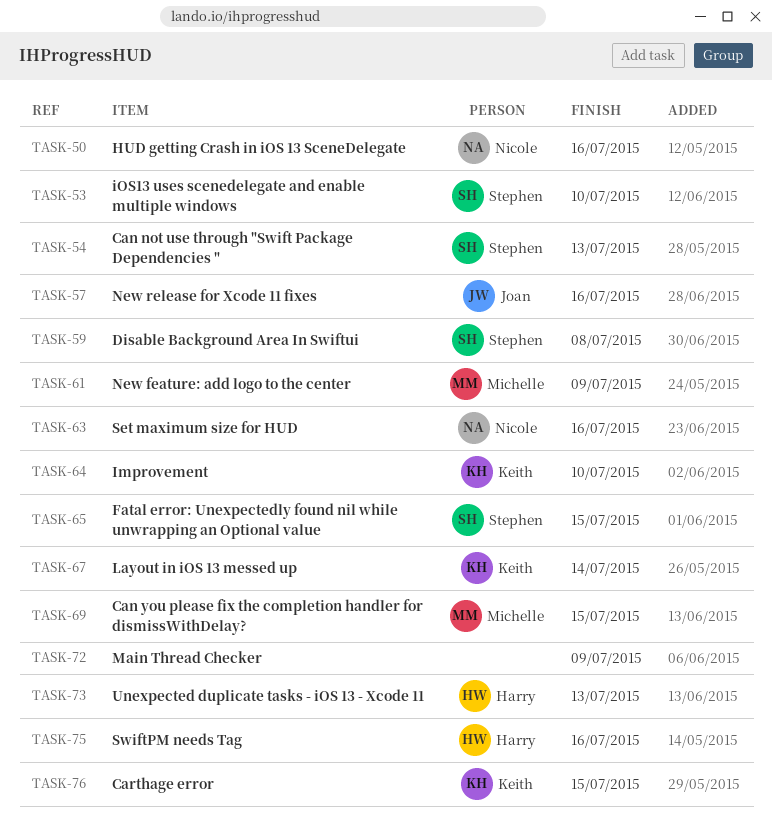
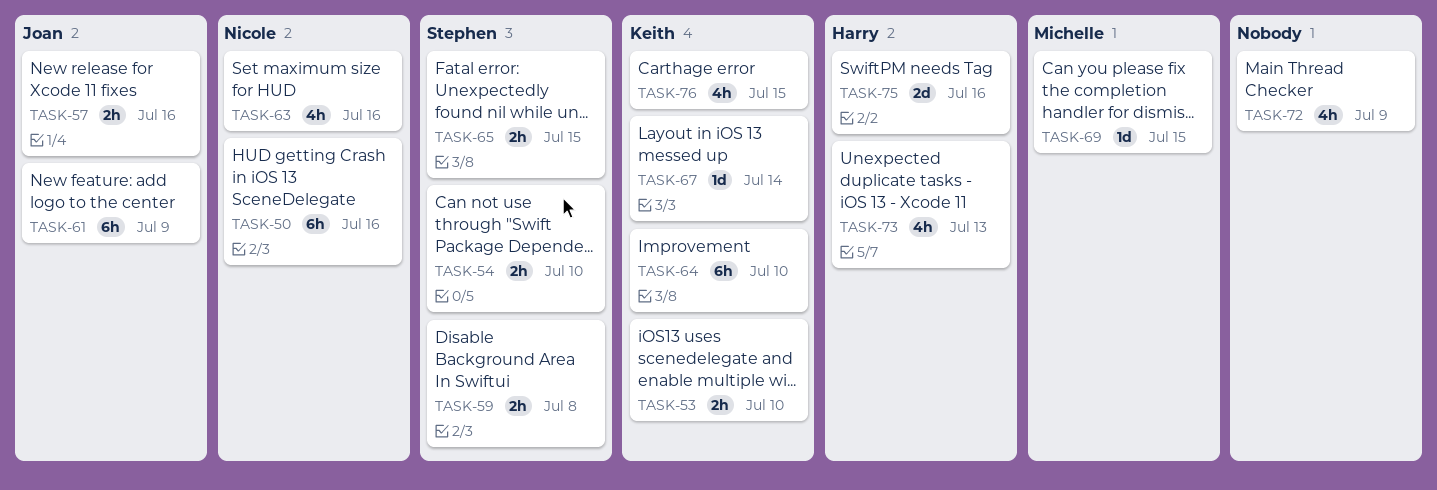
TASK-53, owner: Stephen -> Keith
TASK-54, due: Jul 13 -> Jul 10
TASK-61, owner: Michelle -> Joan

